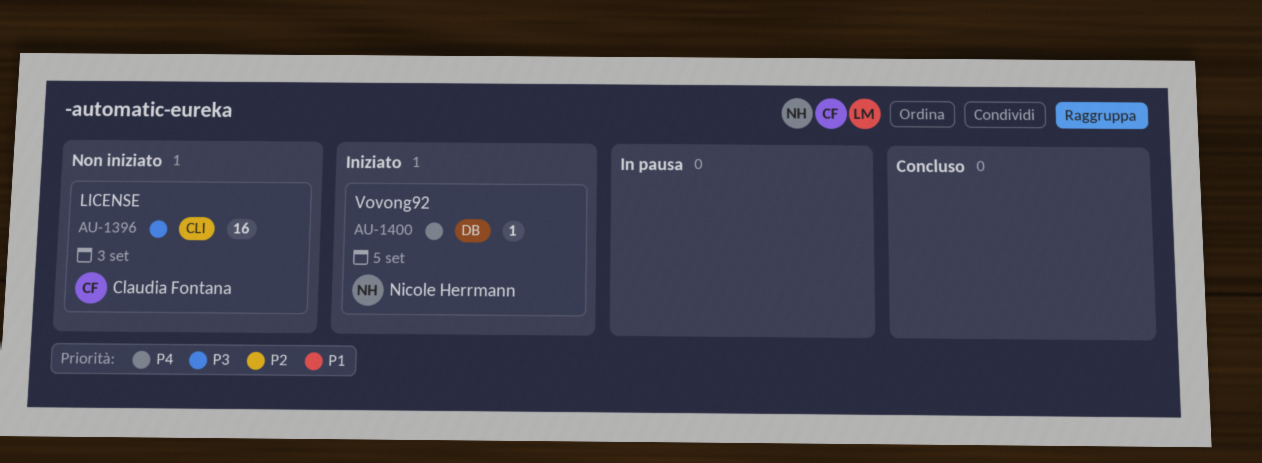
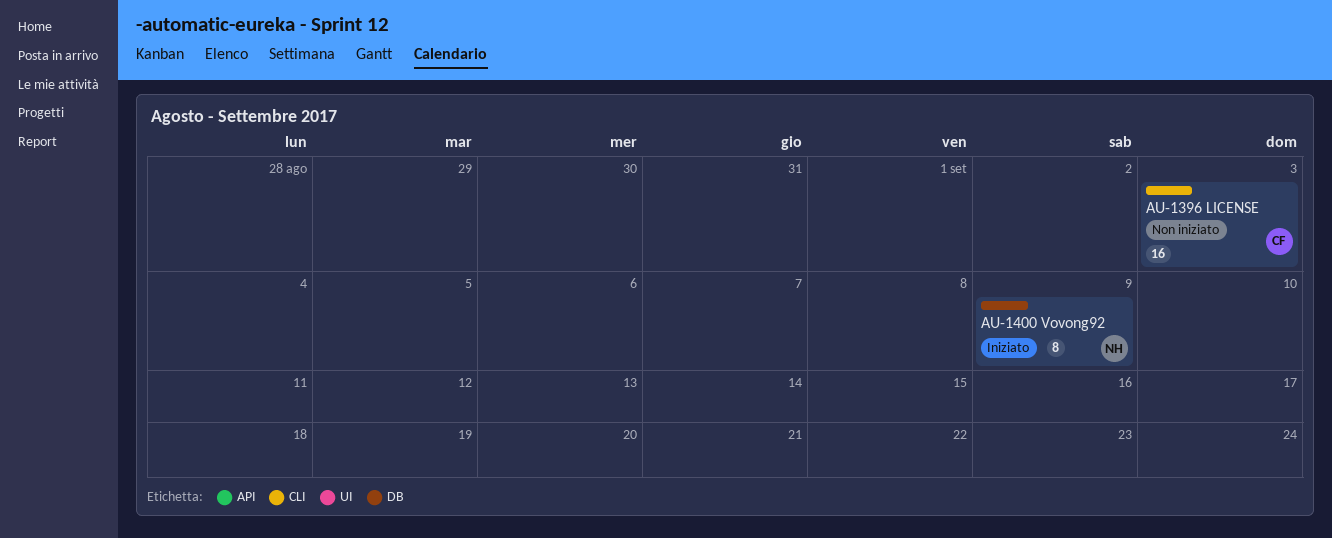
AU-1400, estimate: 1 -> 8
AU-1400, due: Sep 5 -> Sep 9

